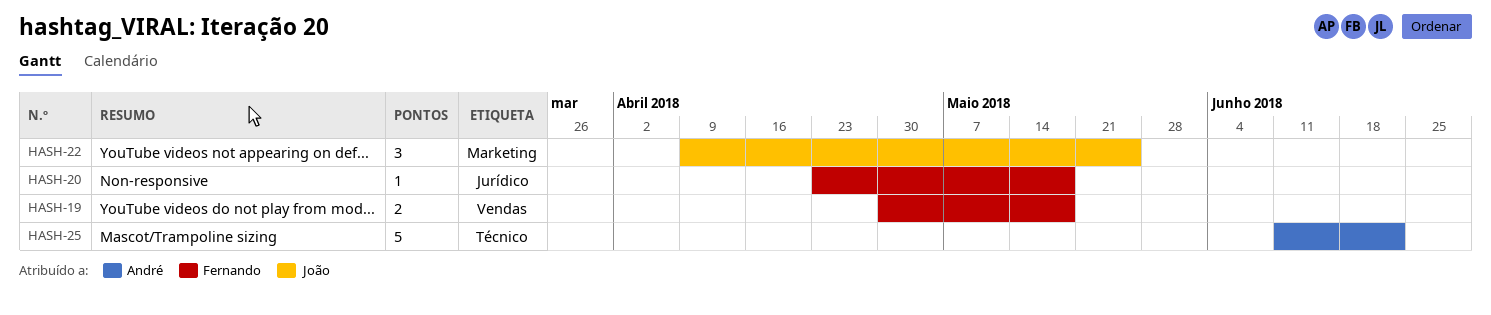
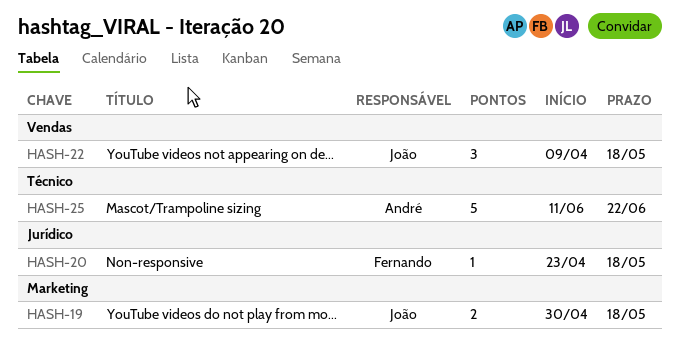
HASH-19, owner: Fernando -> João
HASH-19, label: Vendas -> Marketing
HASH-22, label: Marketing -> Vendas
HASH-22, due: May 25 -> May 18

